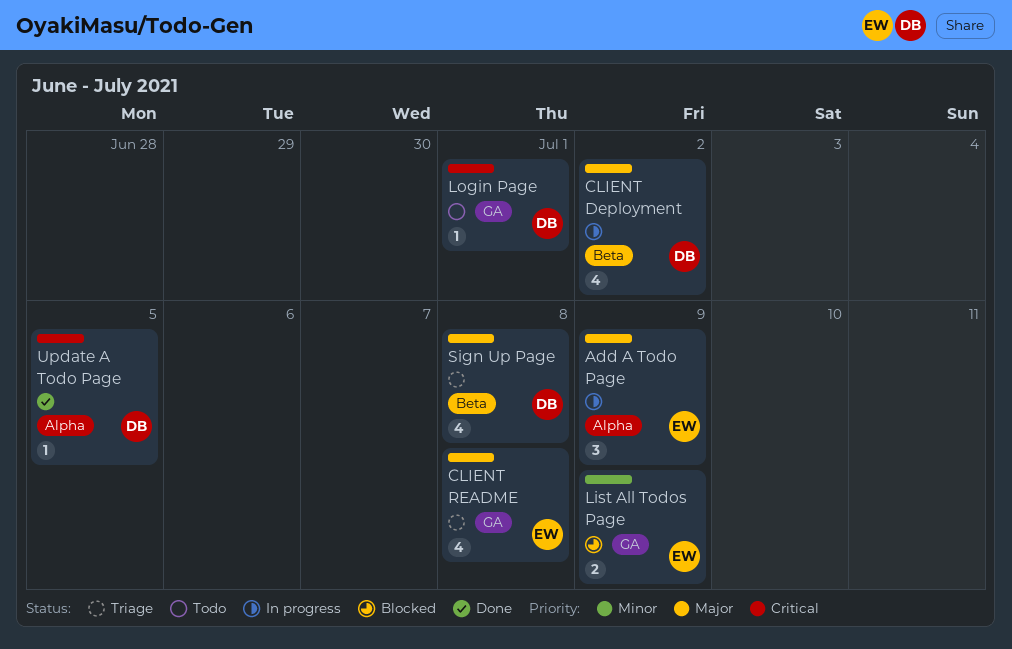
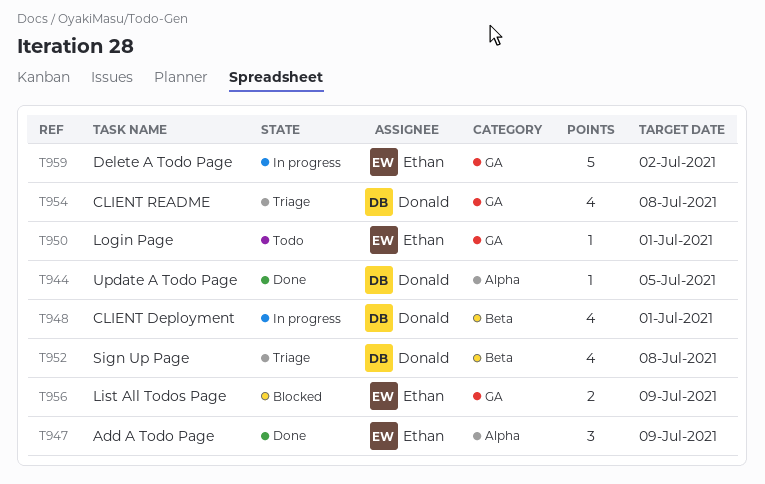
Add A Todo Page, status: In progress -> Done
CLIENT Deployment, due: Jul 2 -> Jul 1
CLIENT README, owner: Ethan -> Donald
Delete A Todo Page: none -> present
Login Page, owner: Donald -> Ethan

